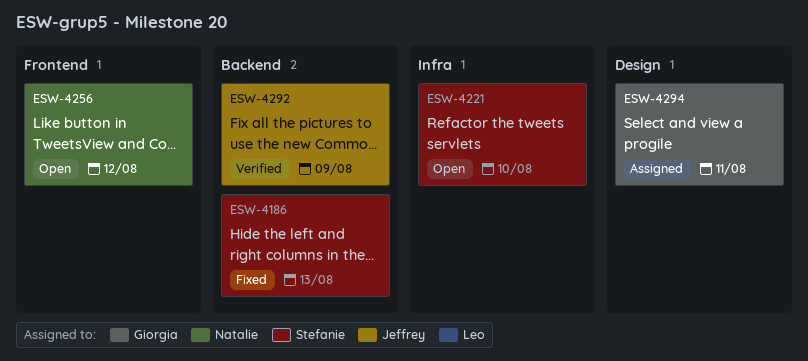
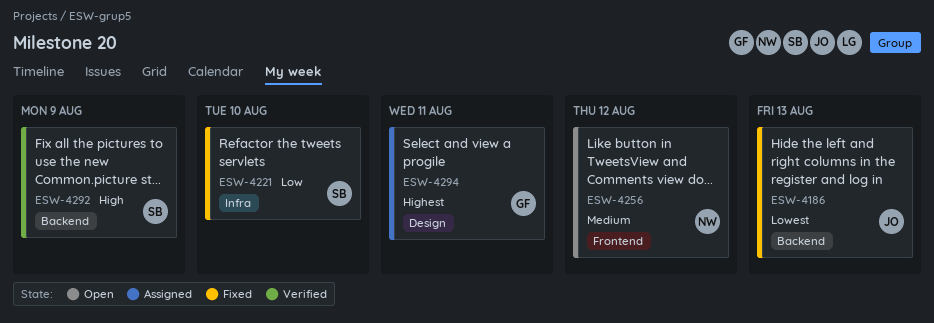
ESW-4186, owner: Stefanie -> Jeffrey
ESW-4221, status: Open -> Fixed
ESW-4292, owner: Jeffrey -> Stefanie

